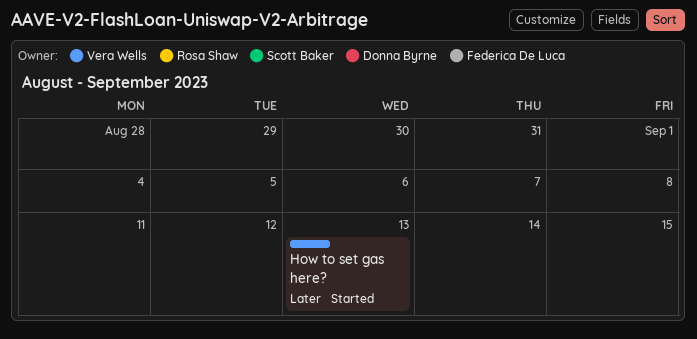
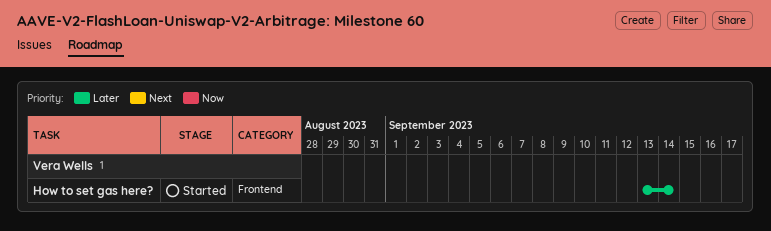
How to set gas here?, due: Sep 13 -> Sep 14

